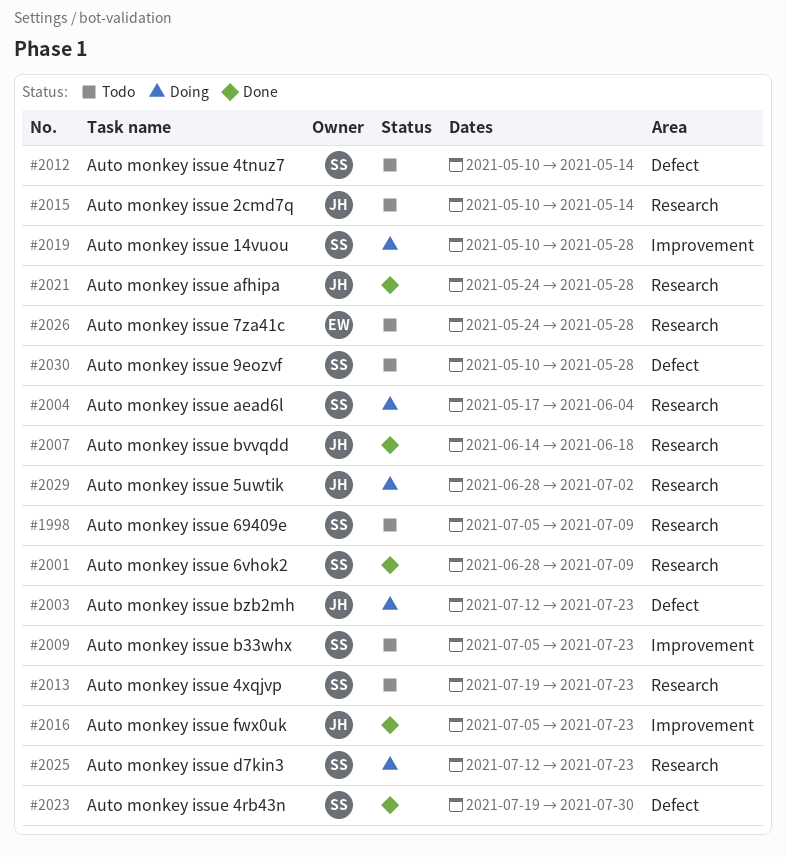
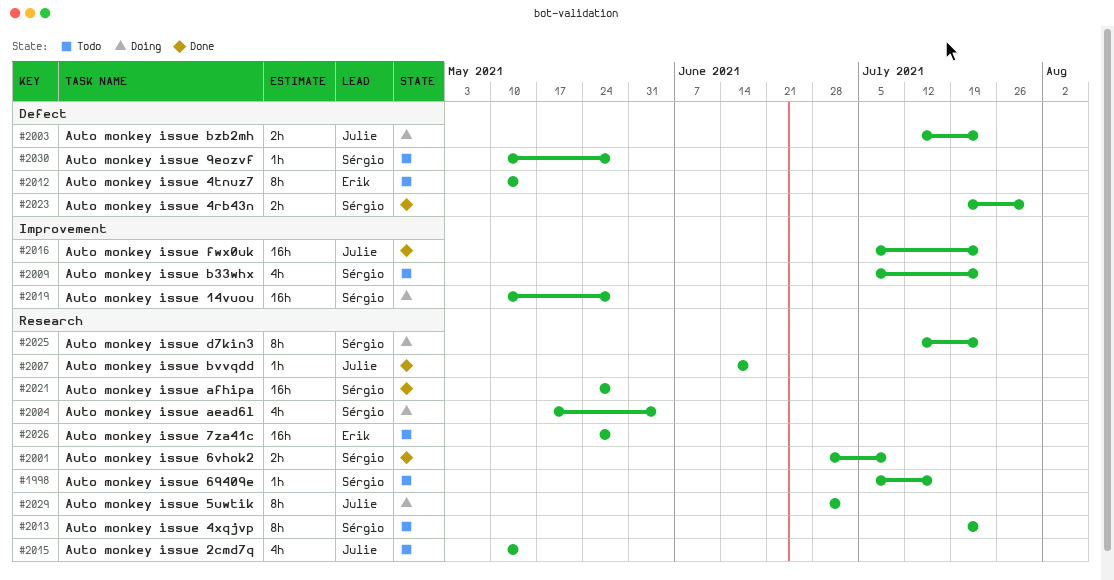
#1998, due: Jul 9 -> Jul 16
#2012, owner: Sérgio -> Erik
#2021, owner: Julie -> Sérgio

